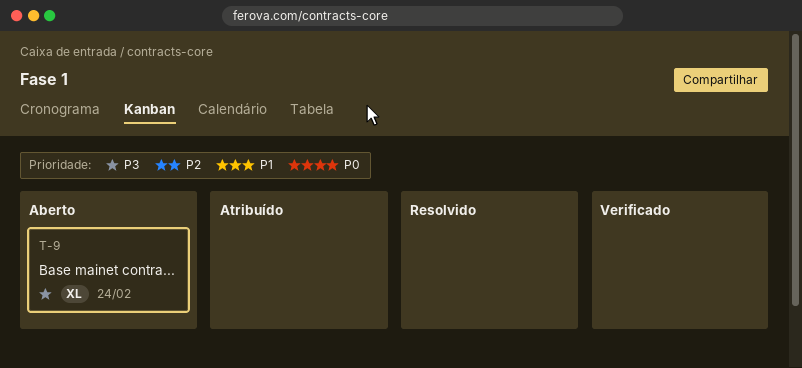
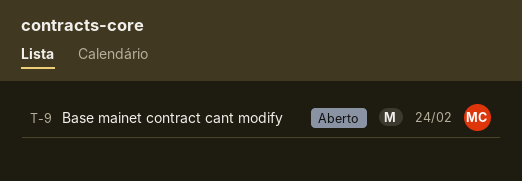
T-9, estimate: XL -> M

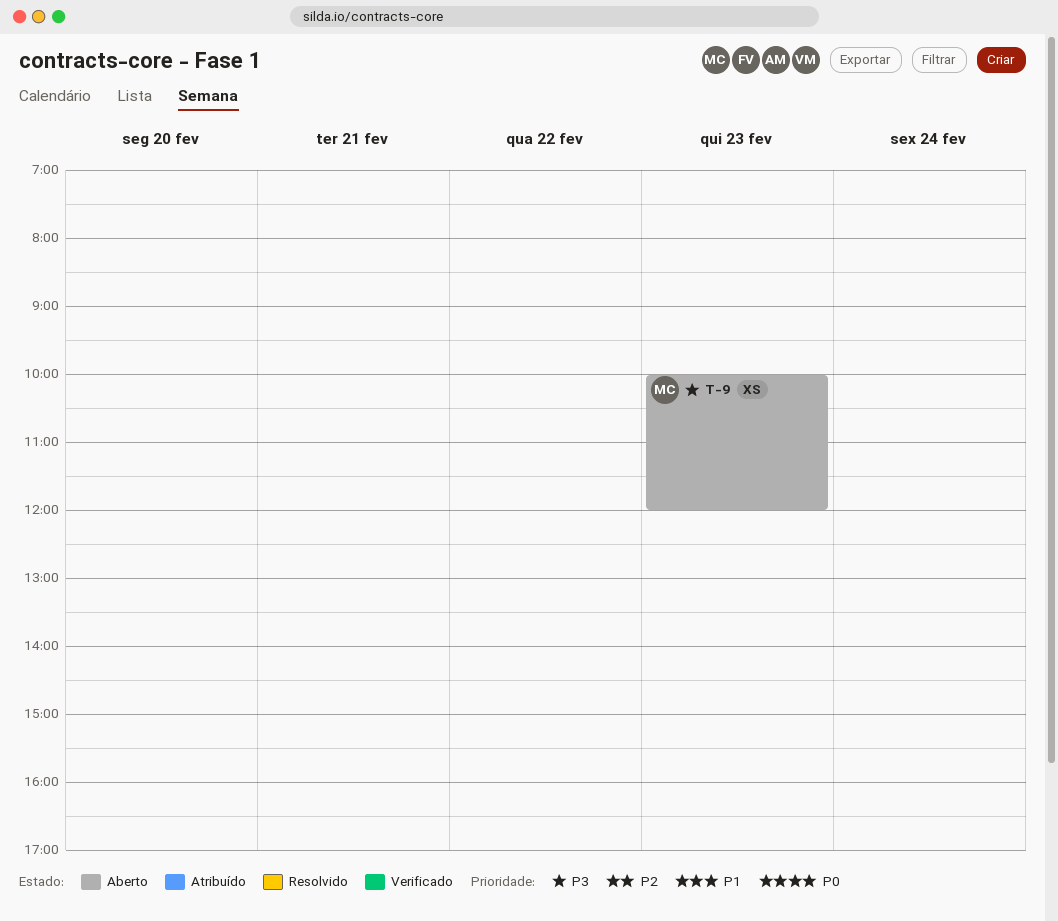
T-9, estimate: M -> XS
T-9, day: Feb 24 -> Feb 23

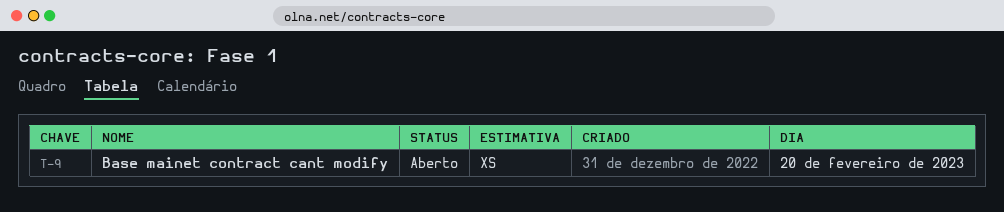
T-9, day: Feb 23 -> Feb 20

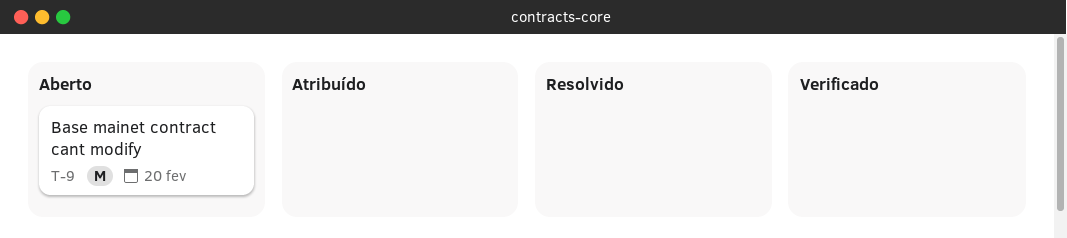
T-9, estimate: XS -> M

